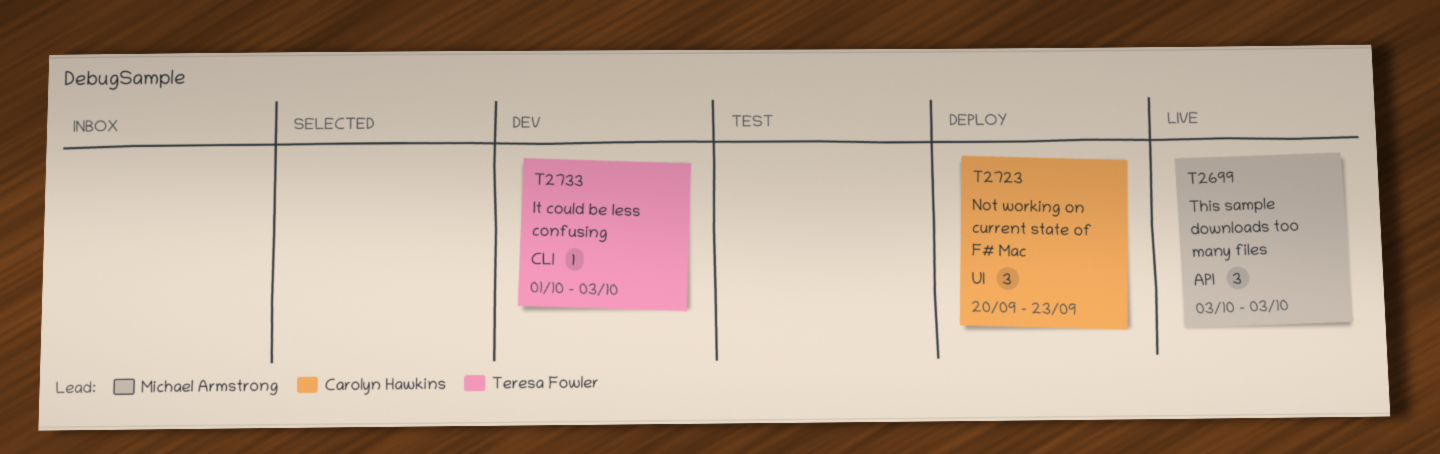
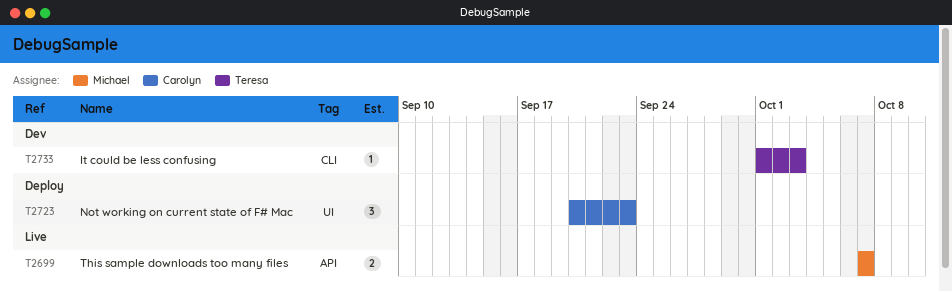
T2699, estimate: 3 -> 2
T2699, start: Oct 3 -> Oct 7
T2699, due: Oct 3 -> Oct 7

